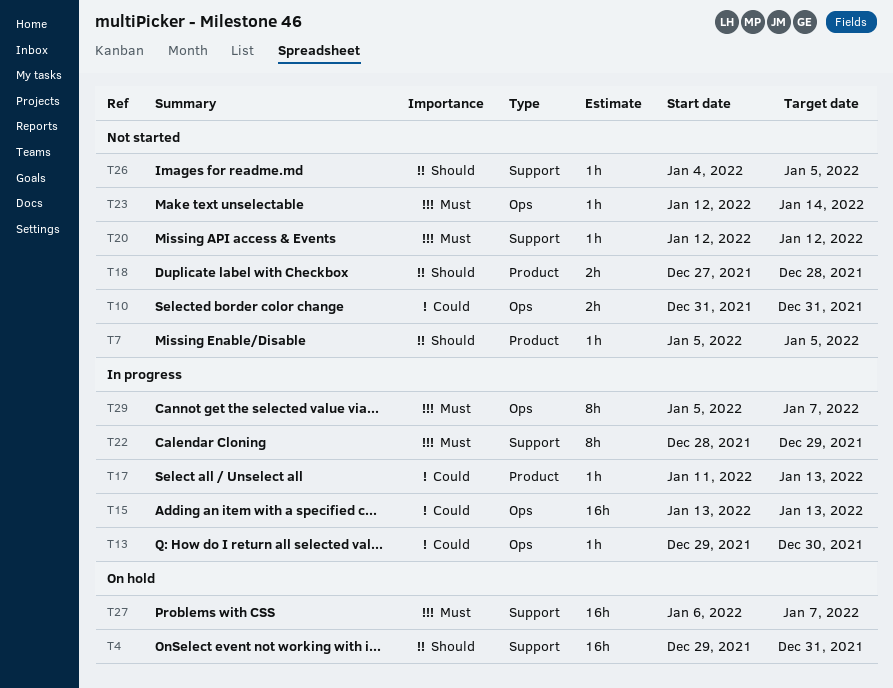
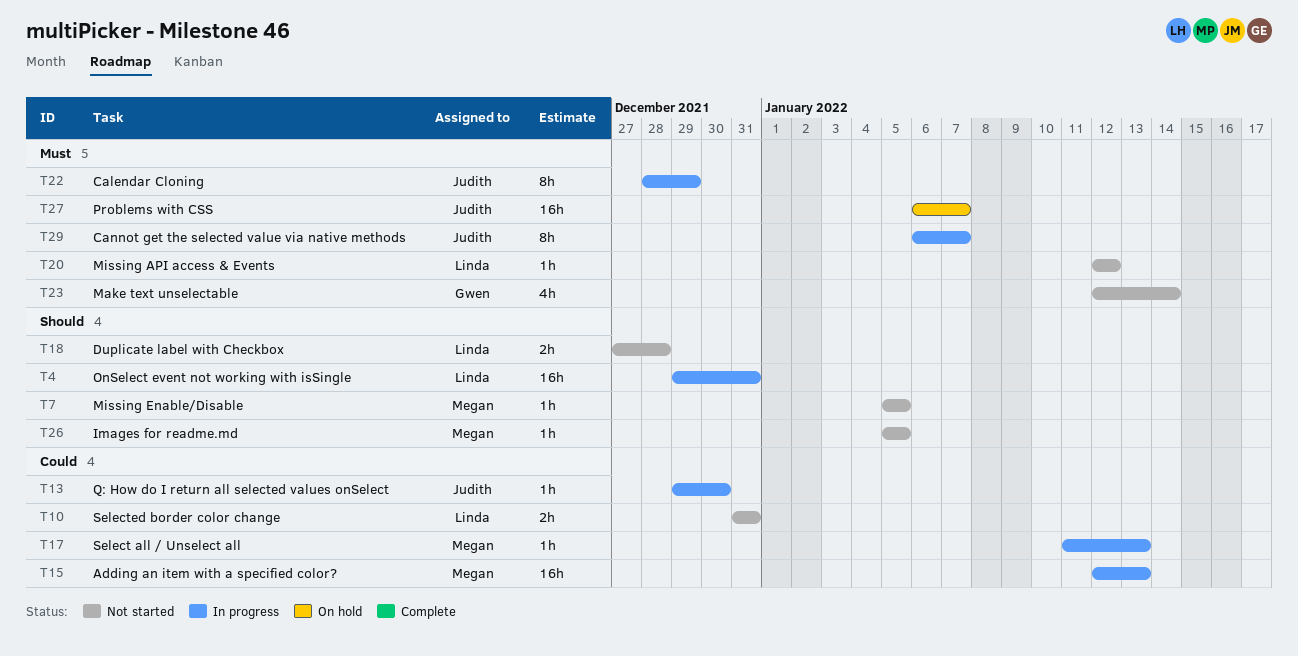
T4, status: On hold -> In progress
T15, start: Jan 13 -> Jan 12
T23, estimate: 1h -> 4h
T26, start: Jan 4 -> Jan 5
T29, start: Jan 5 -> Jan 6

